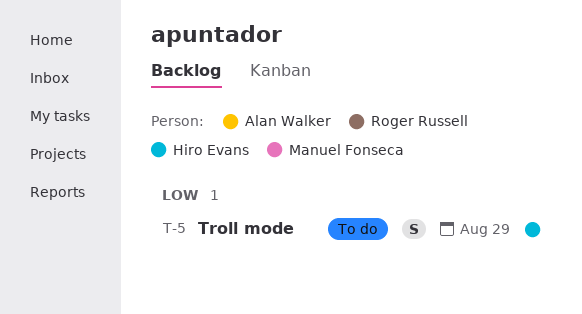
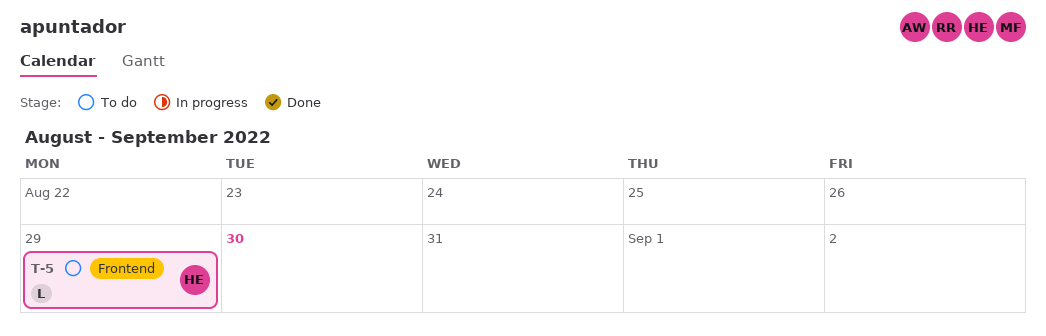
T-5, estimate: S -> L

